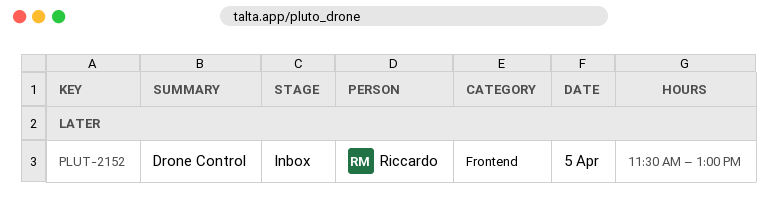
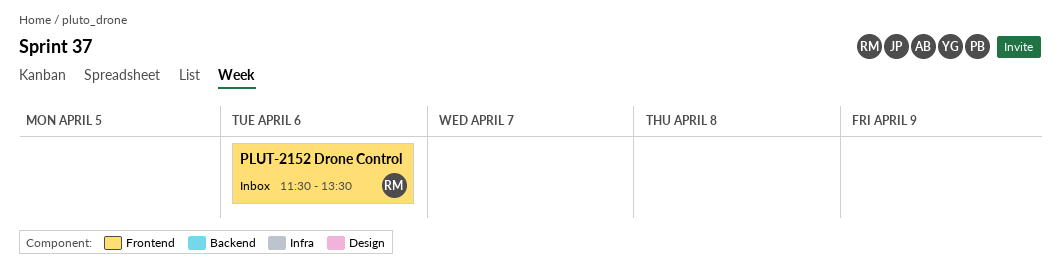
PLUT-2152, day: Apr 5 -> Apr 6
PLUT-2152, ends: 13:00 -> 13:30

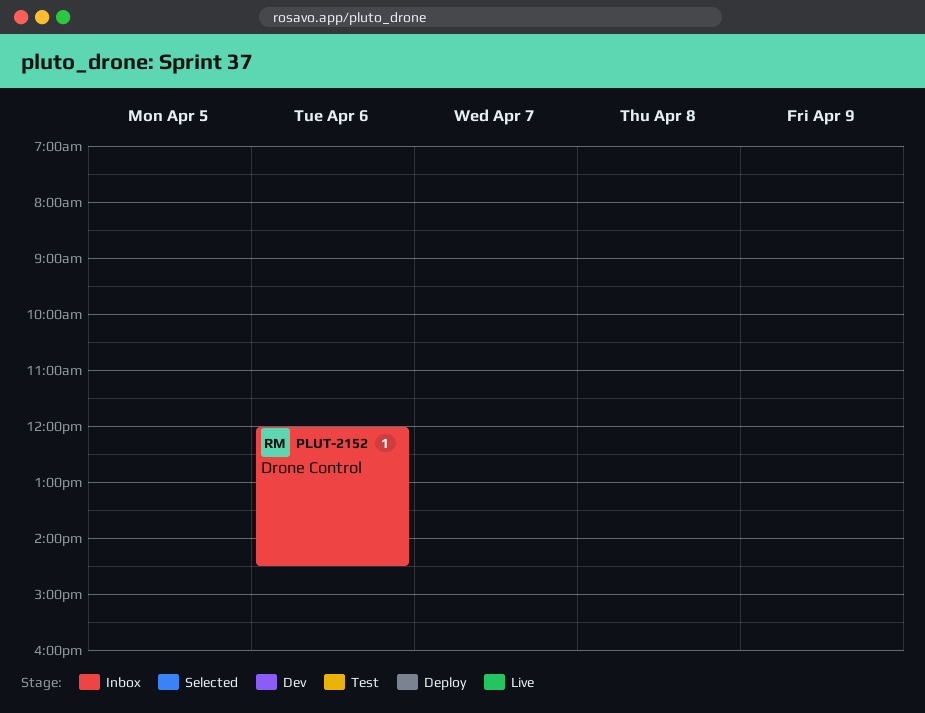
PLUT-2152, begins: 11:30 -> 12:00
PLUT-2152, ends: 13:30 -> 14:30

